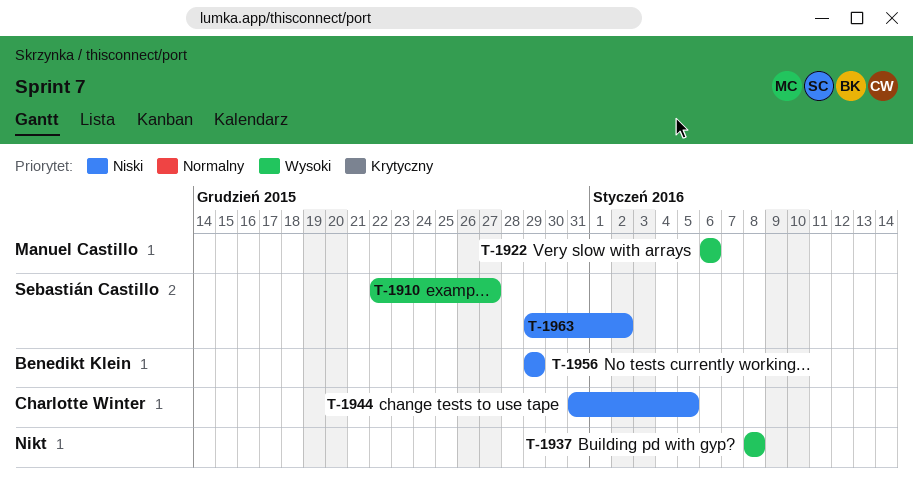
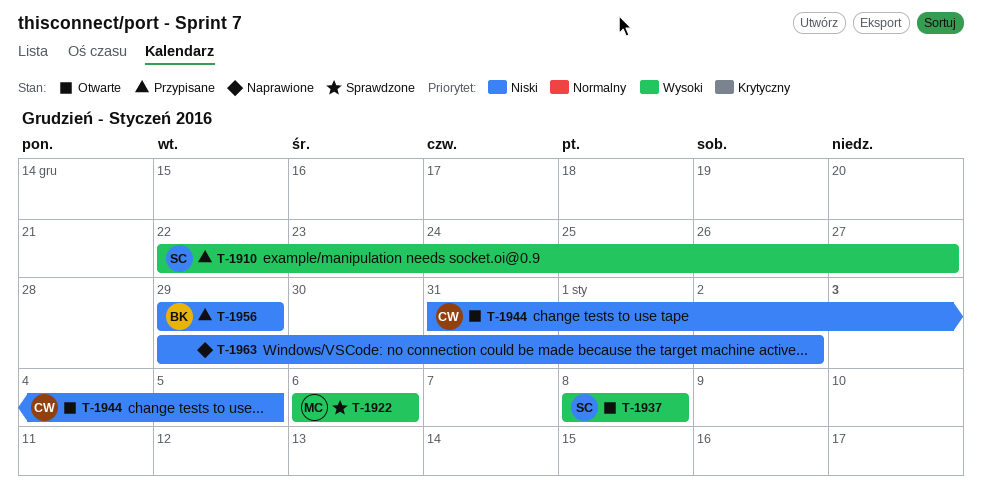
T-1937, owner: none -> Sebastián Castillo
T-1963, owner: Sebastián Castillo -> none

